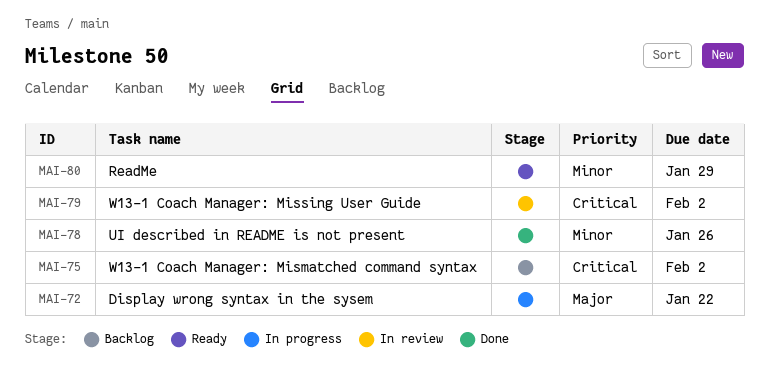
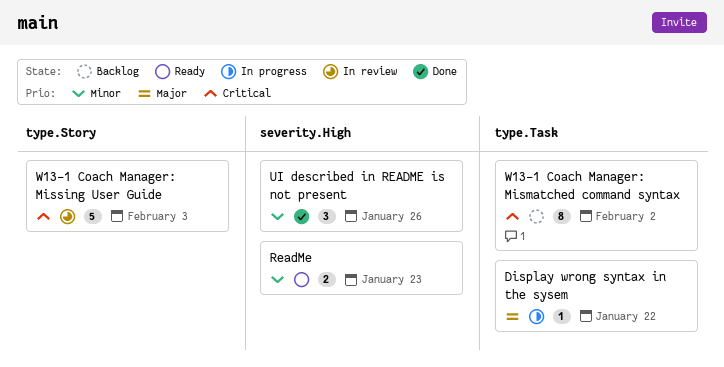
ReadMe, due: Jan 29 -> Jan 23
W13-1 Coach Manager: Missing User Guide, due: Feb 2 -> Feb 3

